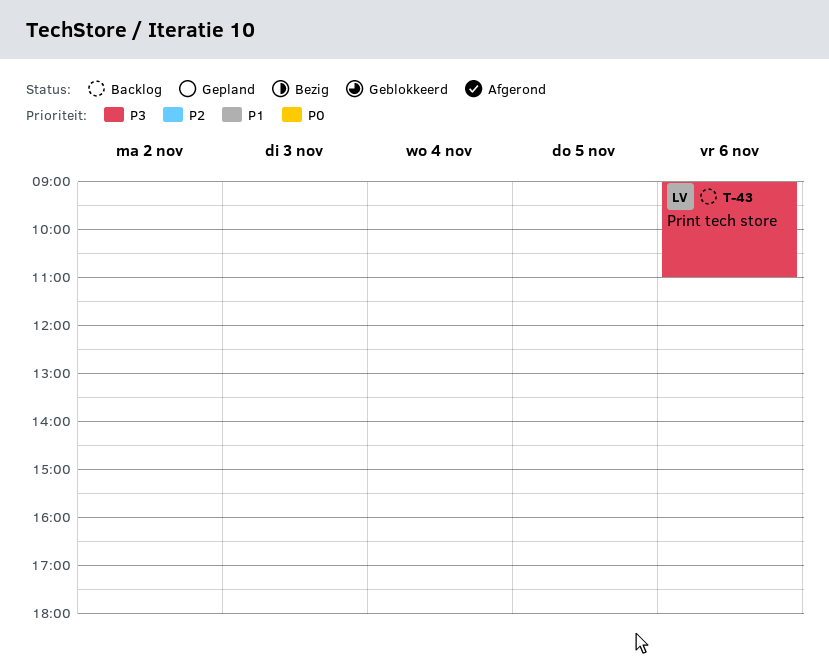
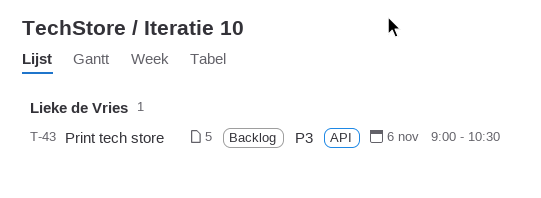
T-43, ends: 11:00 -> 10:30

